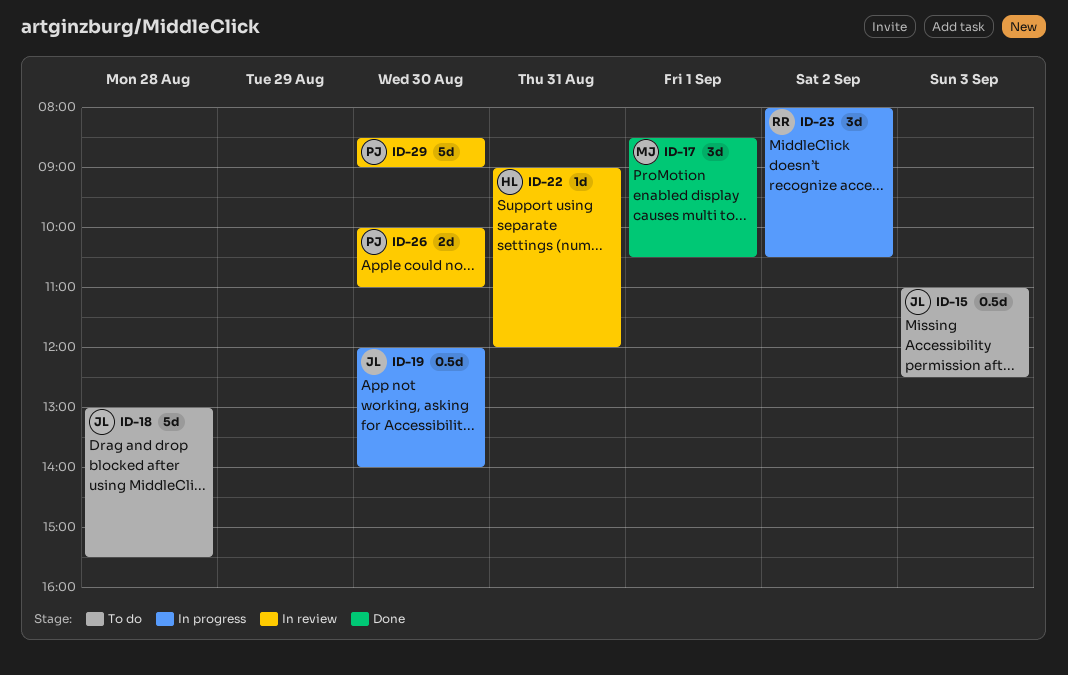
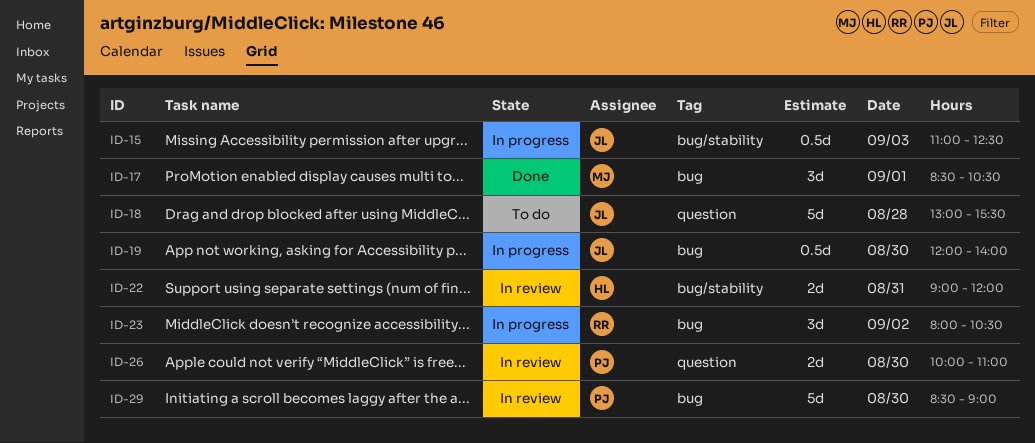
ID-15, status: To do -> In progress
ID-22, estimate: 1d -> 2d

